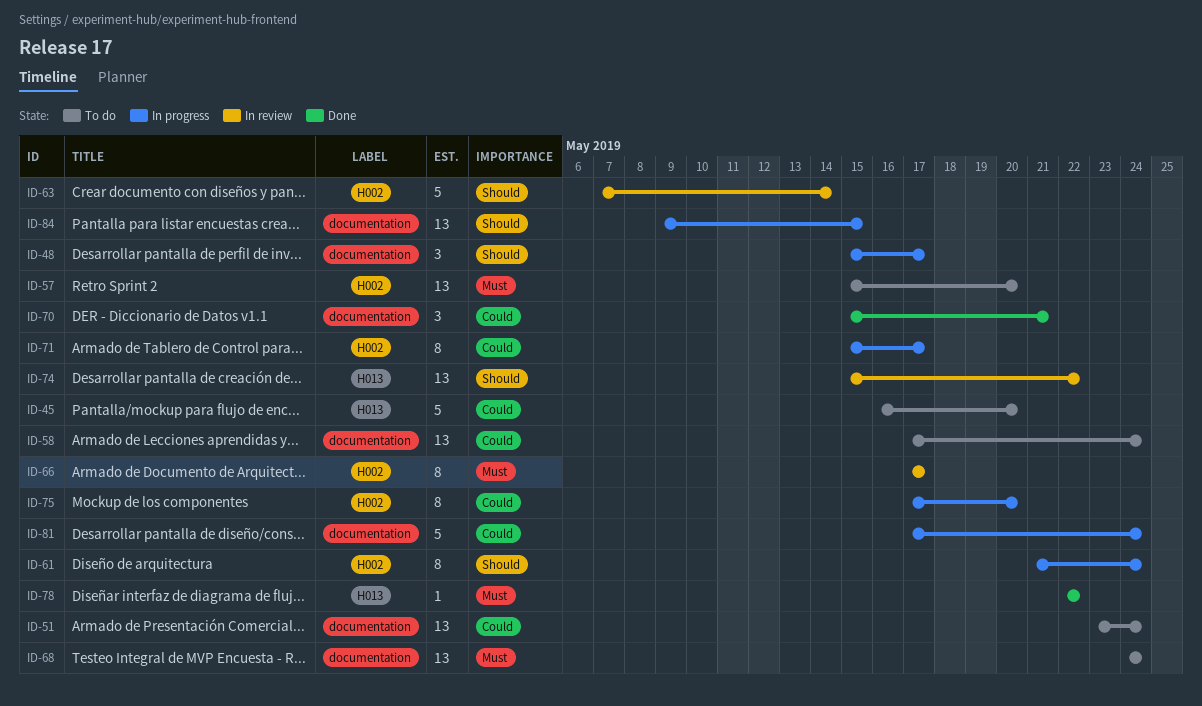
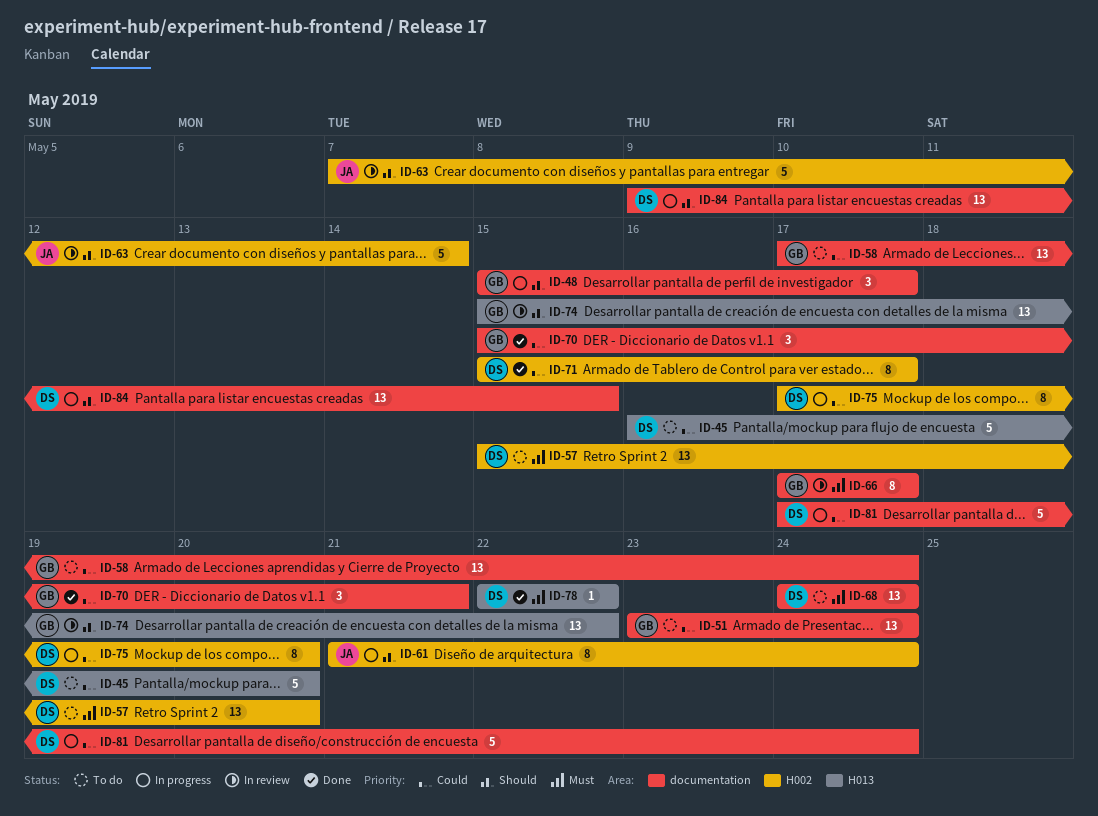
ID-66, label: H002 -> documentation
ID-71, status: In progress -> Done

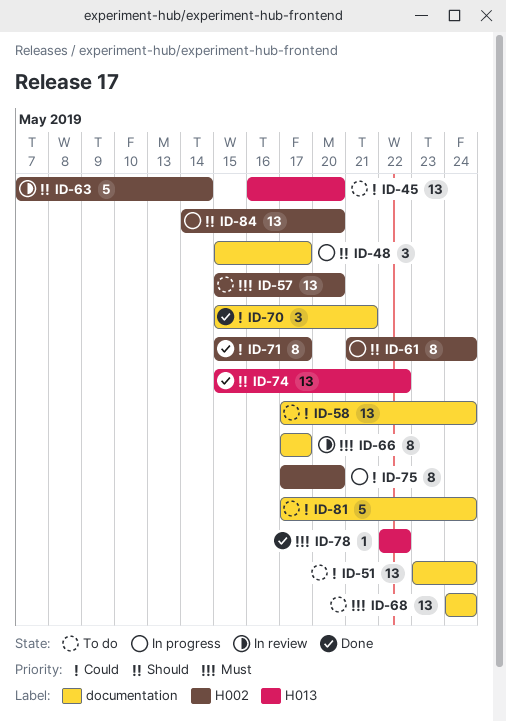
ID-45, estimate: 5 -> 13
ID-74, status: In review -> Done
ID-81, status: In progress -> To do
ID-84, label: documentation -> H002
ID-84, start: May 9 -> May 14
ID-84, due: May 15 -> May 20

